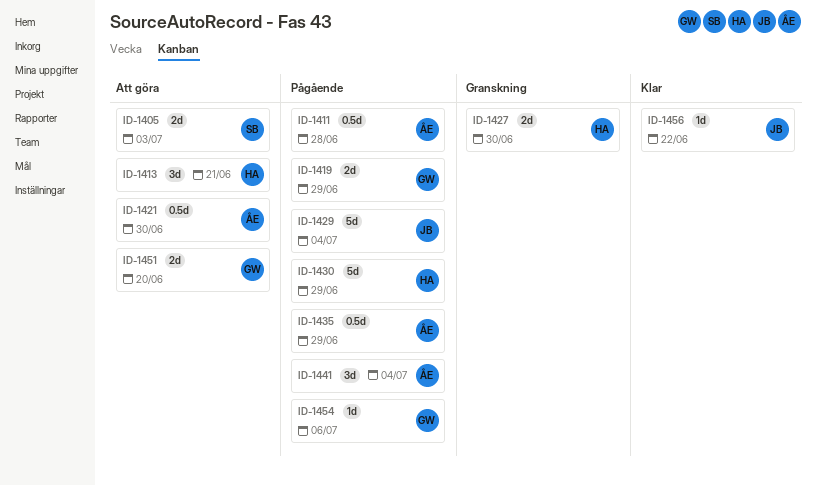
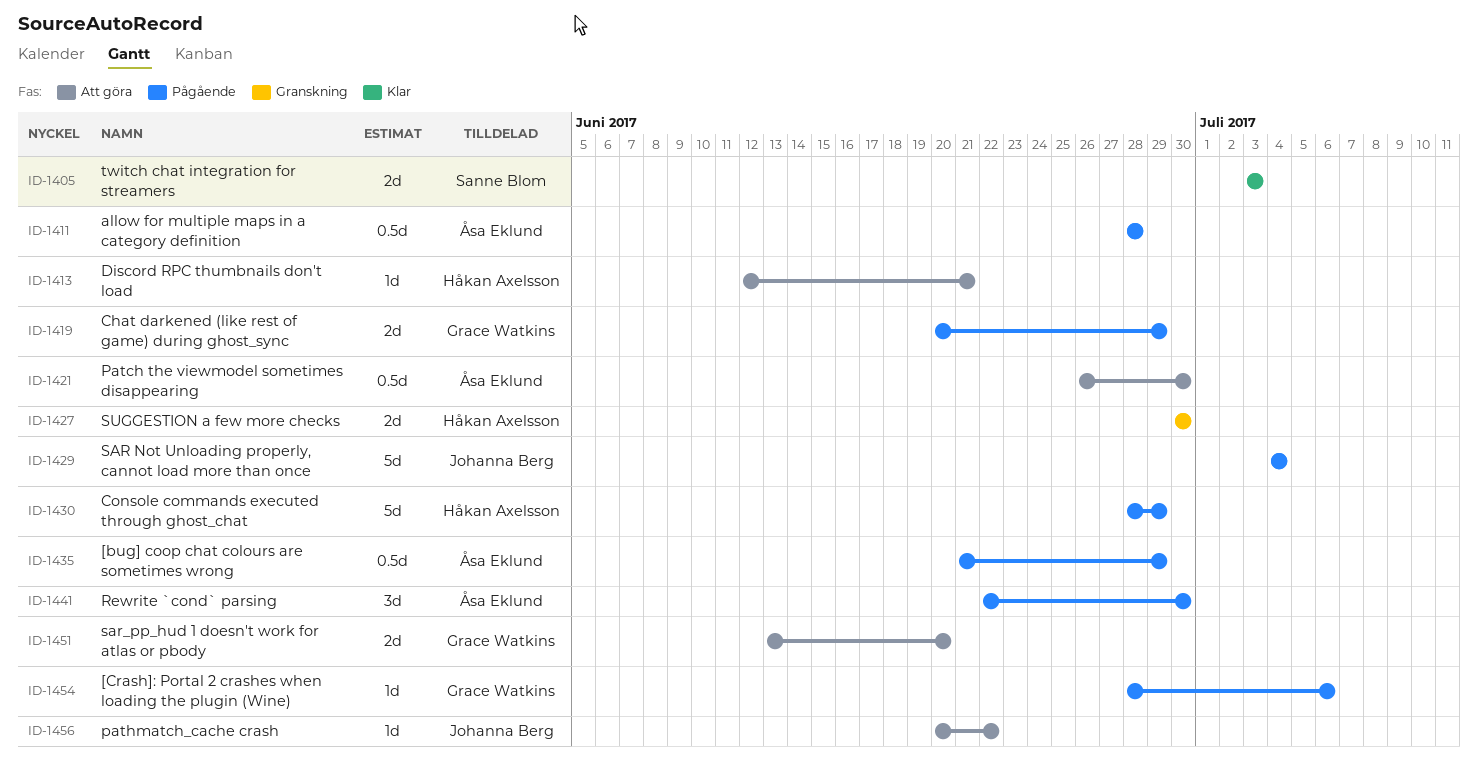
ID-1405, status: Att göra -> Klar
ID-1413, estimate: 3d -> 1d
ID-1441, due: Jul 4 -> Jun 30
ID-1456, status: Klar -> Att göra

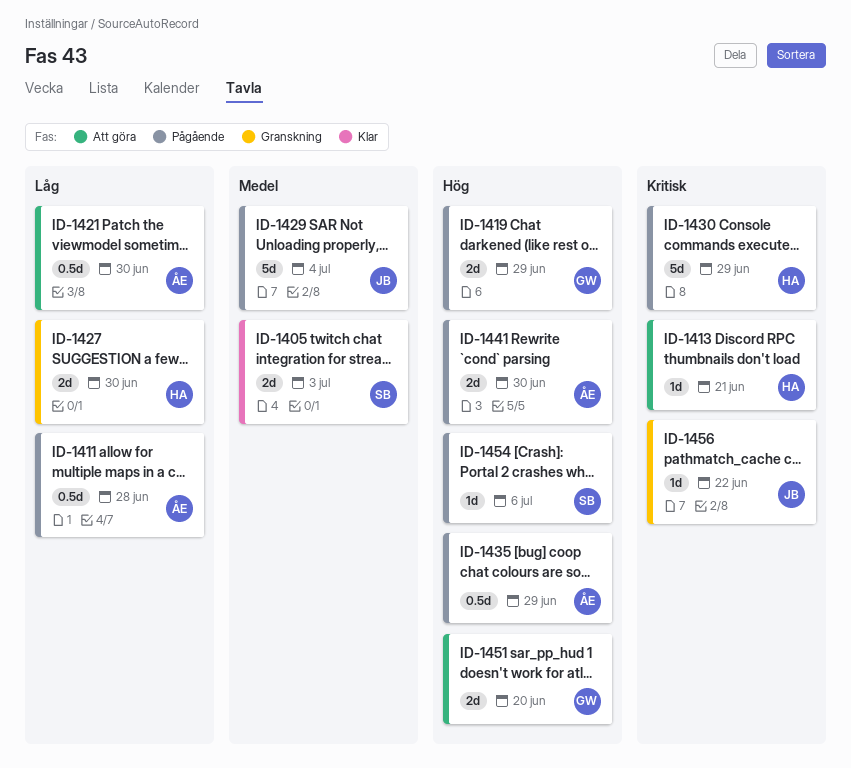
ID-1441, estimate: 3d -> 2d
ID-1454, owner: Grace Watkins -> Sanne Blom
ID-1456, status: Att göra -> Granskning

